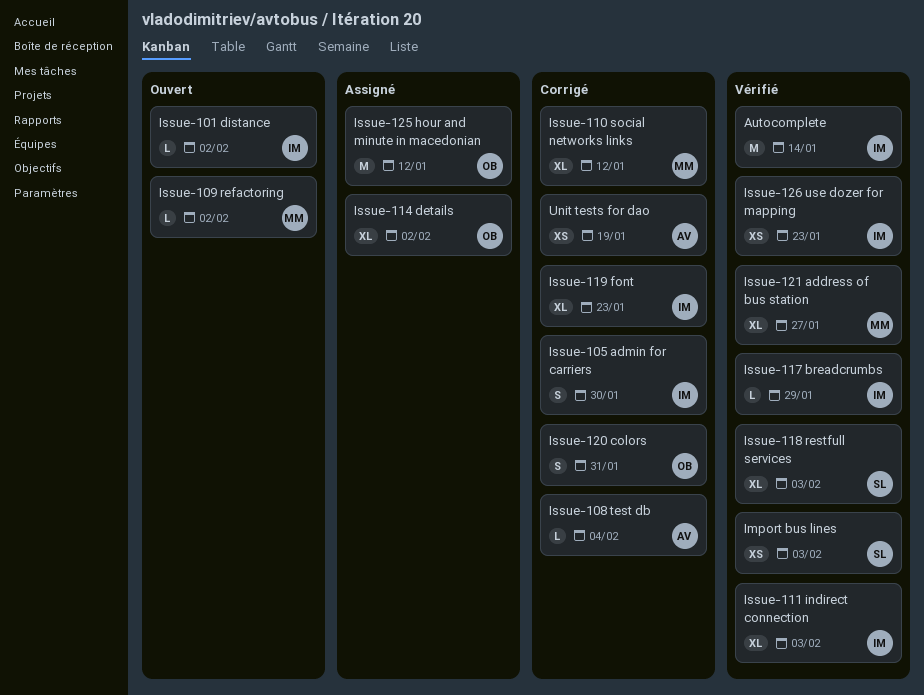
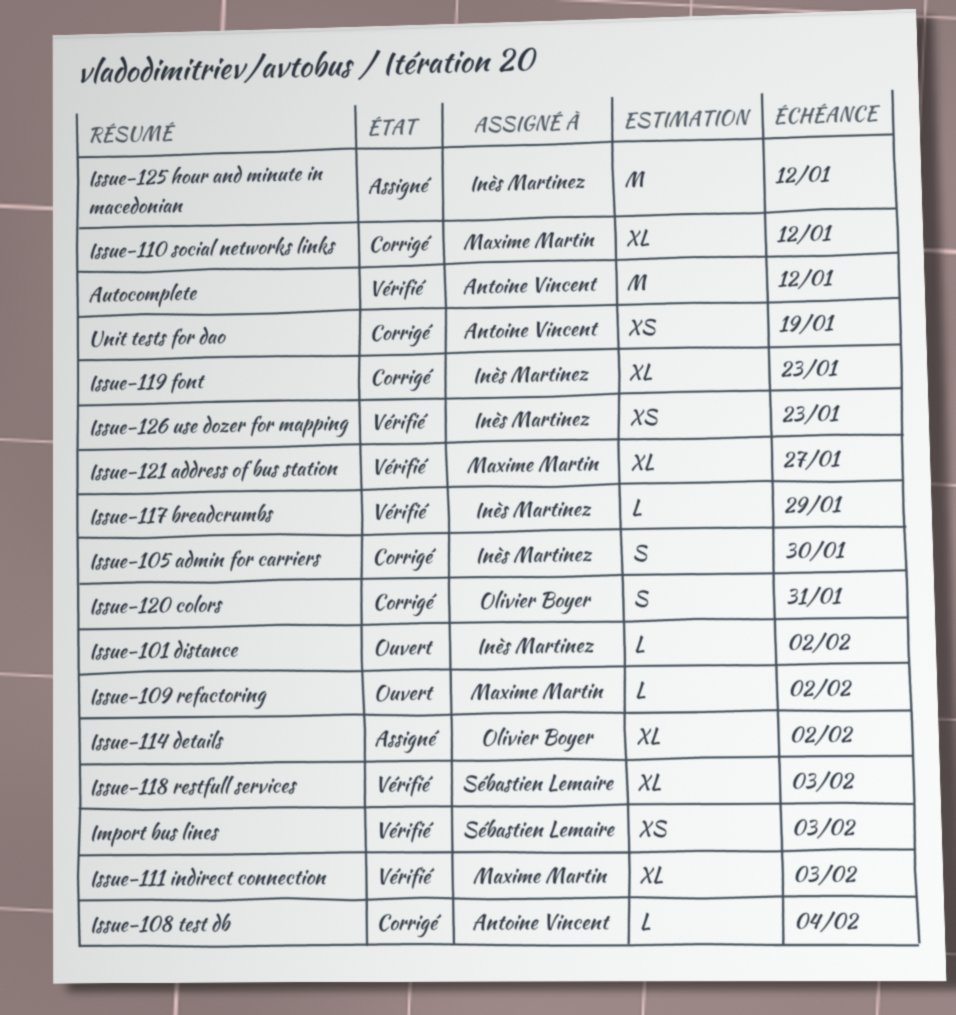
Autocomplete, owner: Inès Martinez -> Antoine Vincent
Autocomplete, due: Jan 14 -> Jan 12
Issue-111 indirect connection, owner: Inès Martinez -> Maxime Martin
Issue-125 hour and minute in macedonian, owner: Olivier Boyer -> Inès Martinez

